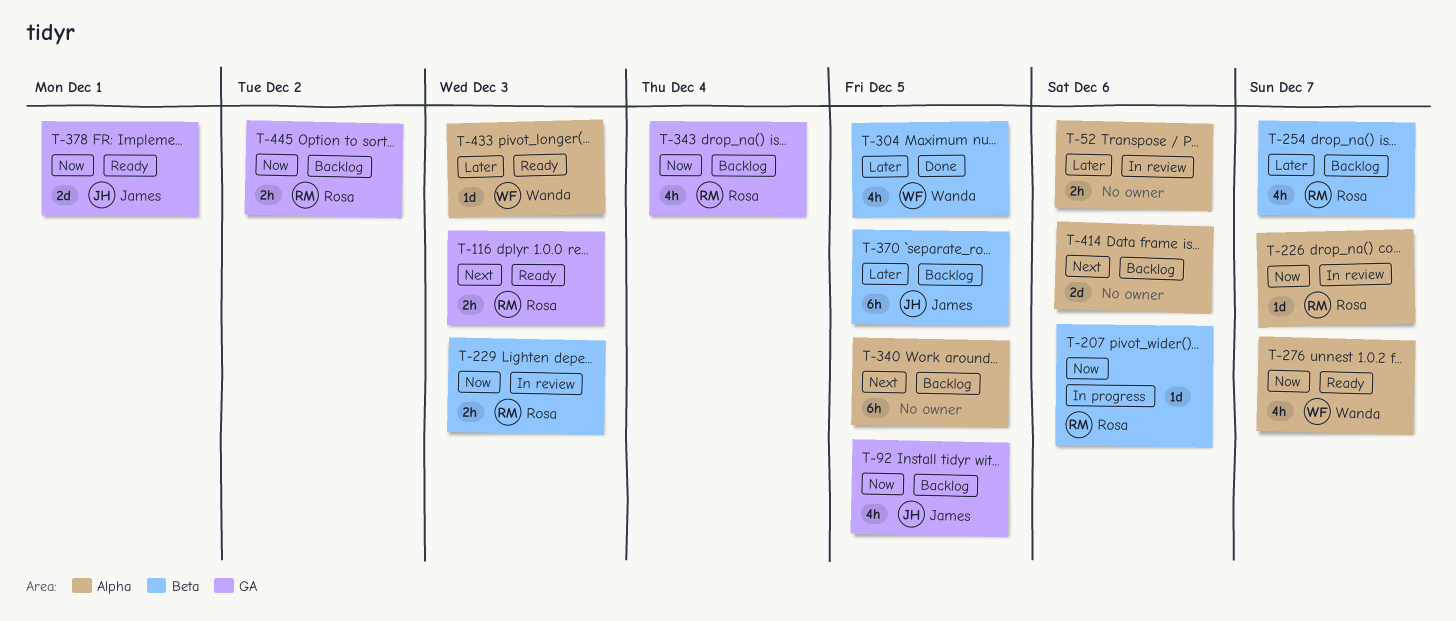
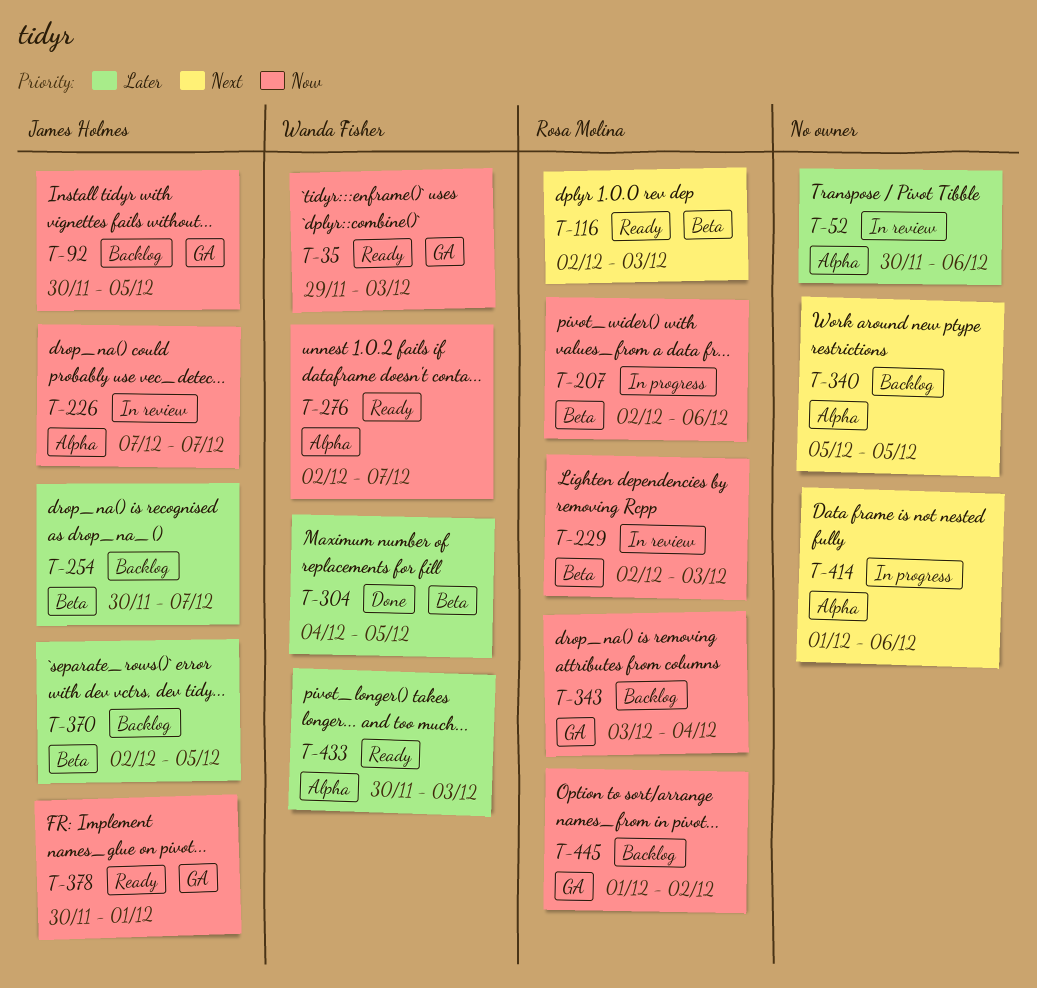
T-35: none -> present
T-116, label: GA -> Beta
T-226, owner: Rosa Molina -> James Holmes
T-254, owner: Rosa Molina -> James Holmes
T-414, status: Backlog -> In progress

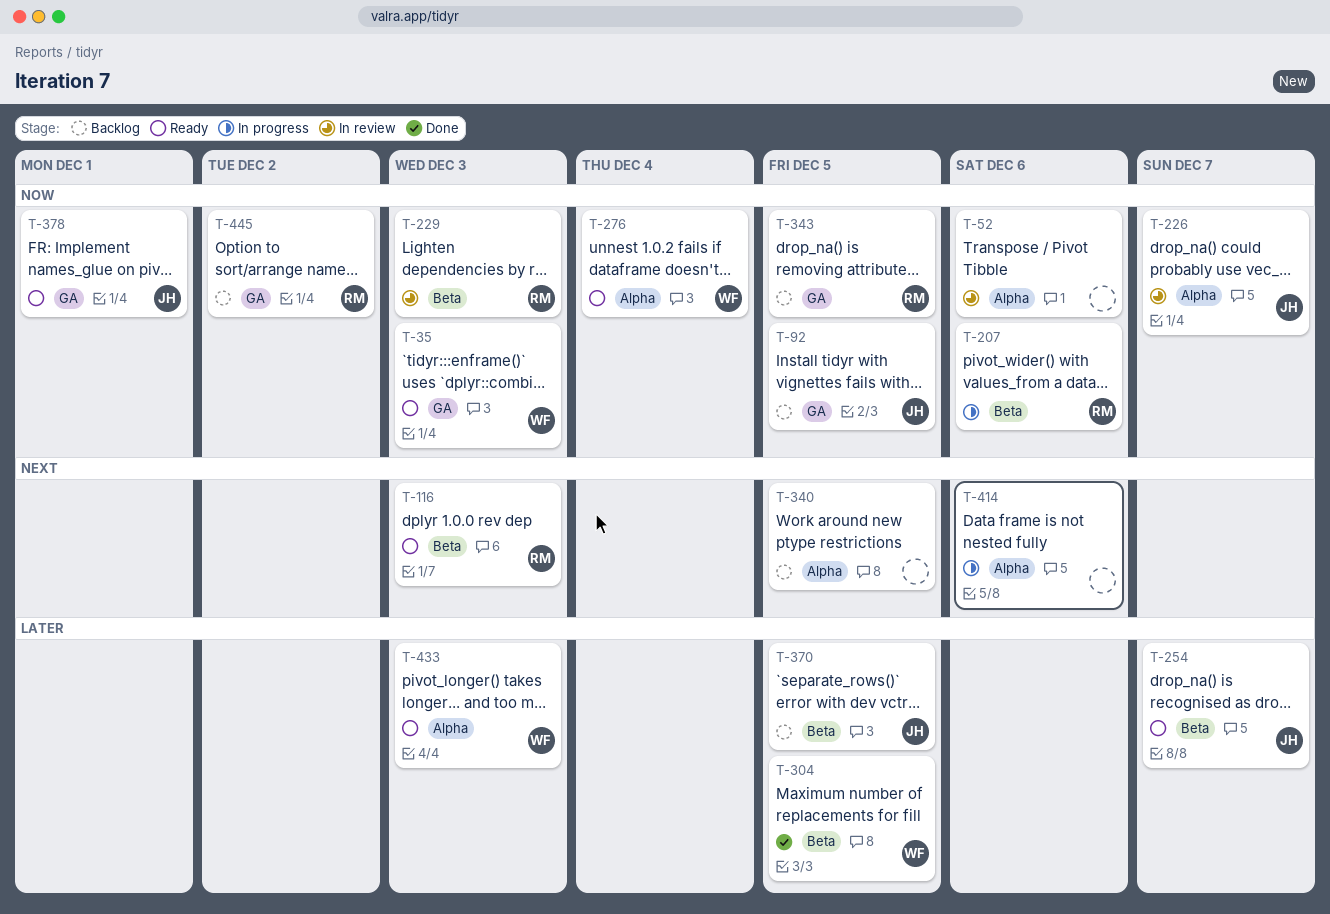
T-52, priority: Later -> Now
T-254, status: Backlog -> Ready
T-276, due: Dec 7 -> Dec 4
T-343, due: Dec 4 -> Dec 5

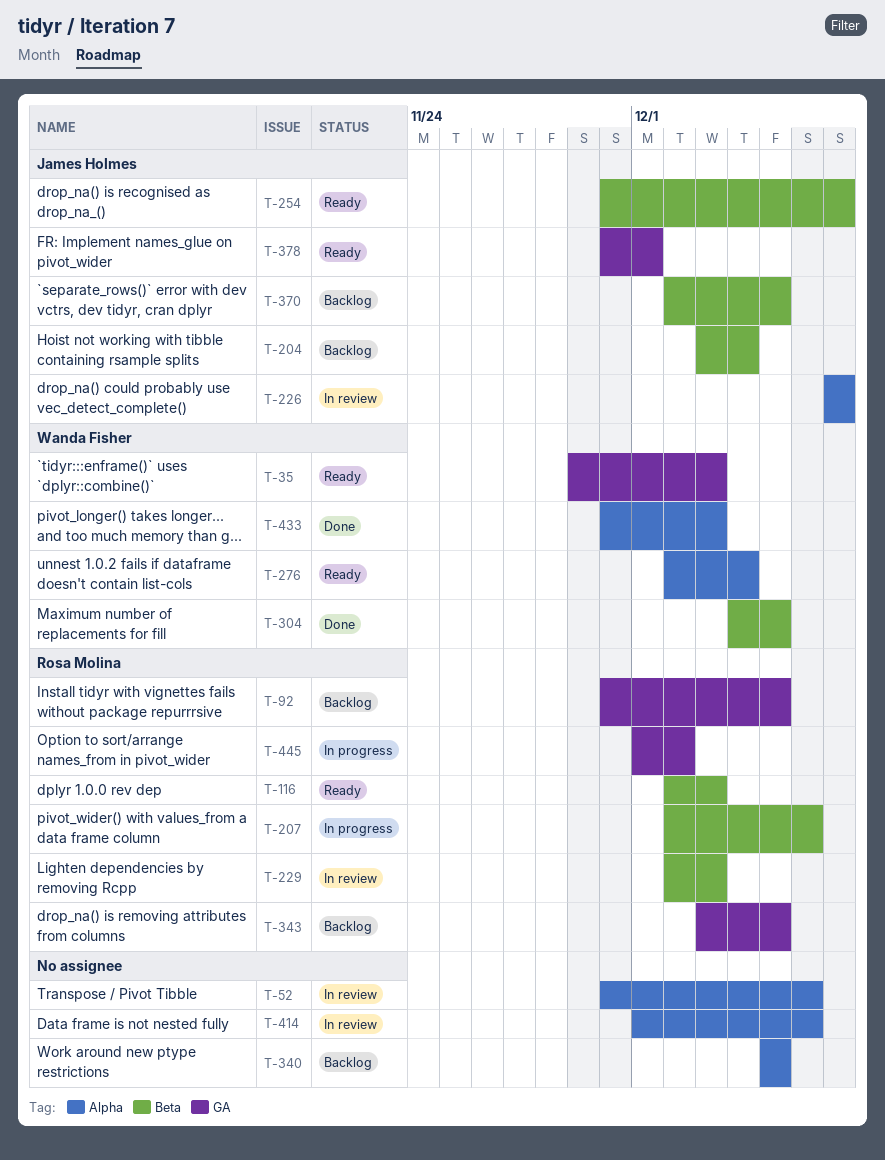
T-92, owner: James Holmes -> Rosa Molina
T-204: none -> present
T-414, status: In progress -> In review
T-433, status: Ready -> Done
T-445, status: Backlog -> In progress

